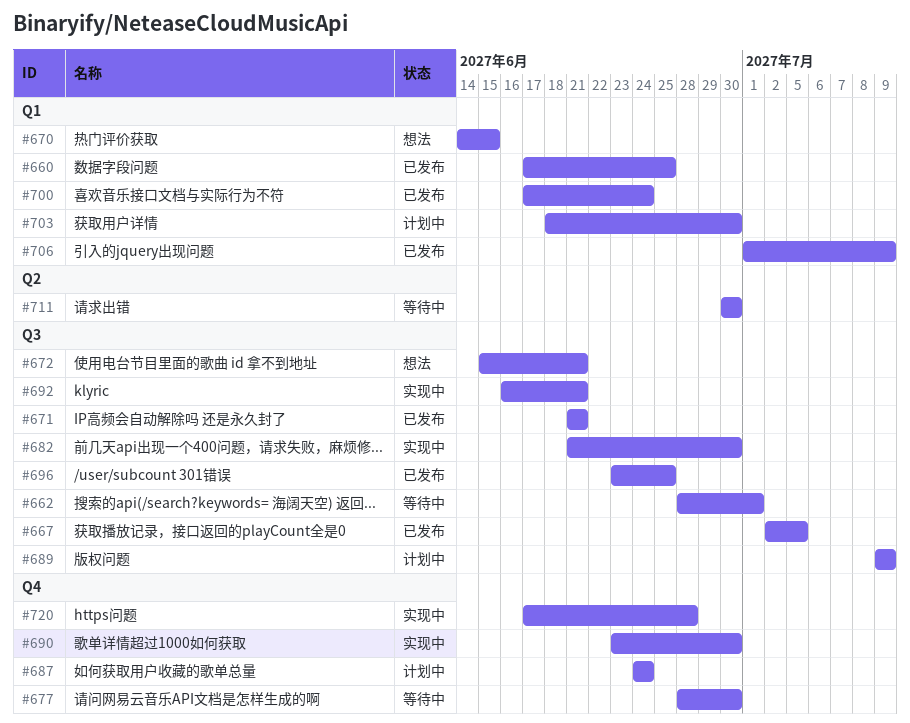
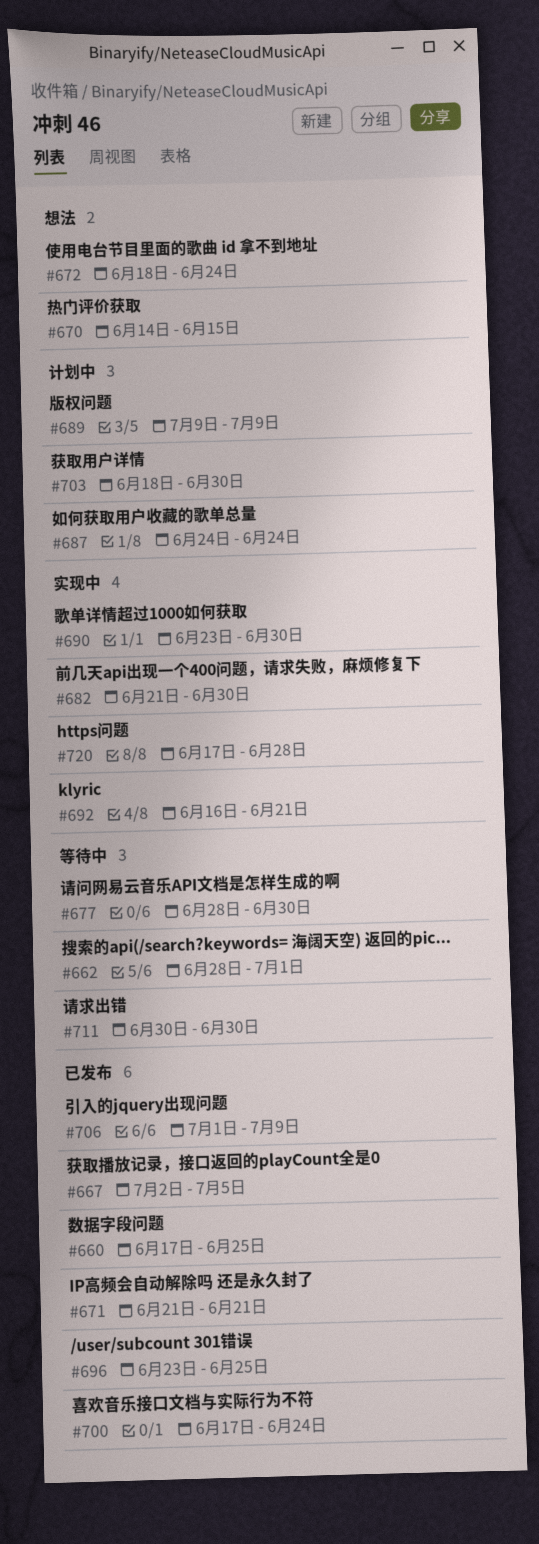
#672, start: Jun 15 -> Jun 18
#672, due: Jun 21 -> Jun 24

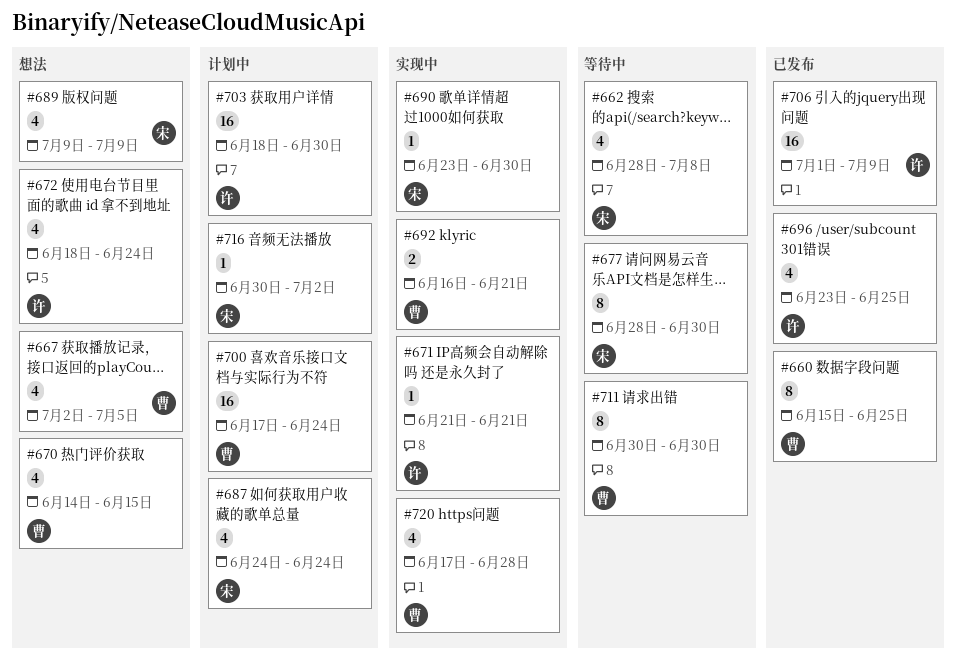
#660, start: Jun 17 -> Jun 15
#662, due: Jul 1 -> Jul 8
#667, status: 已发布 -> 想法
#671, status: 已发布 -> 实现中
#682: present -> none
#689, status: 计划中 -> 想法
#700, status: 已发布 -> 计划中
#716: none -> present

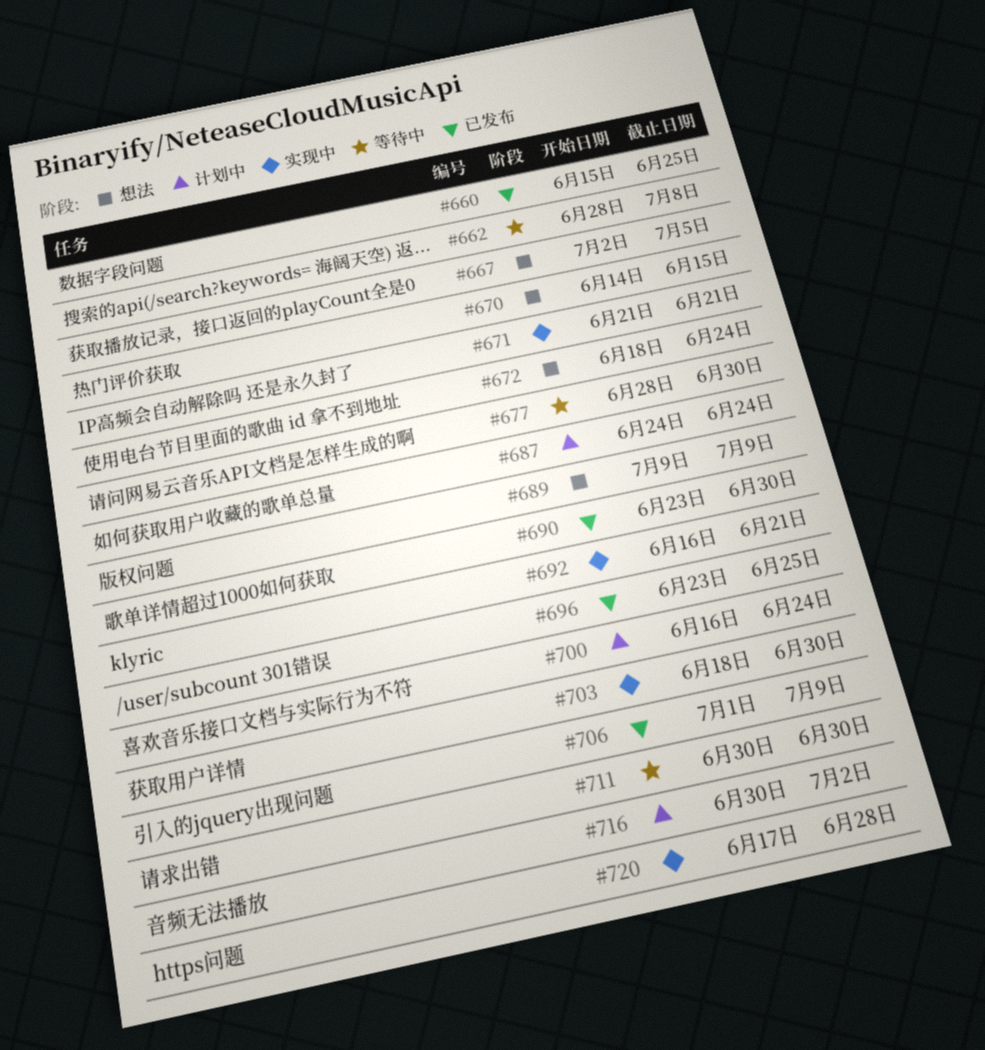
#690, status: 实现中 -> 已发布
#700, start: Jun 17 -> Jun 16
#703, status: 计划中 -> 实现中

